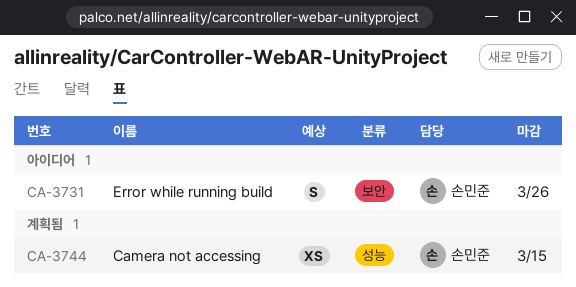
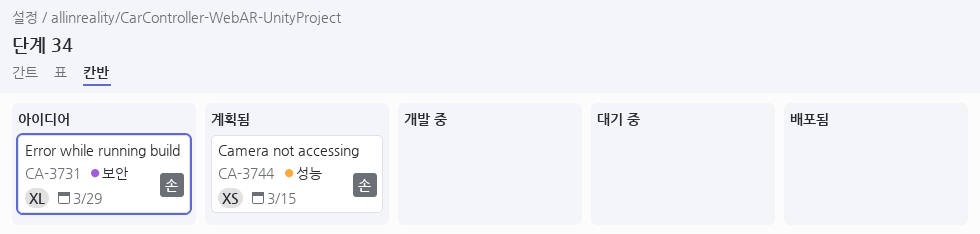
CA-3731, estimate: S -> XL
CA-3731, due: Mar 26 -> Mar 29

